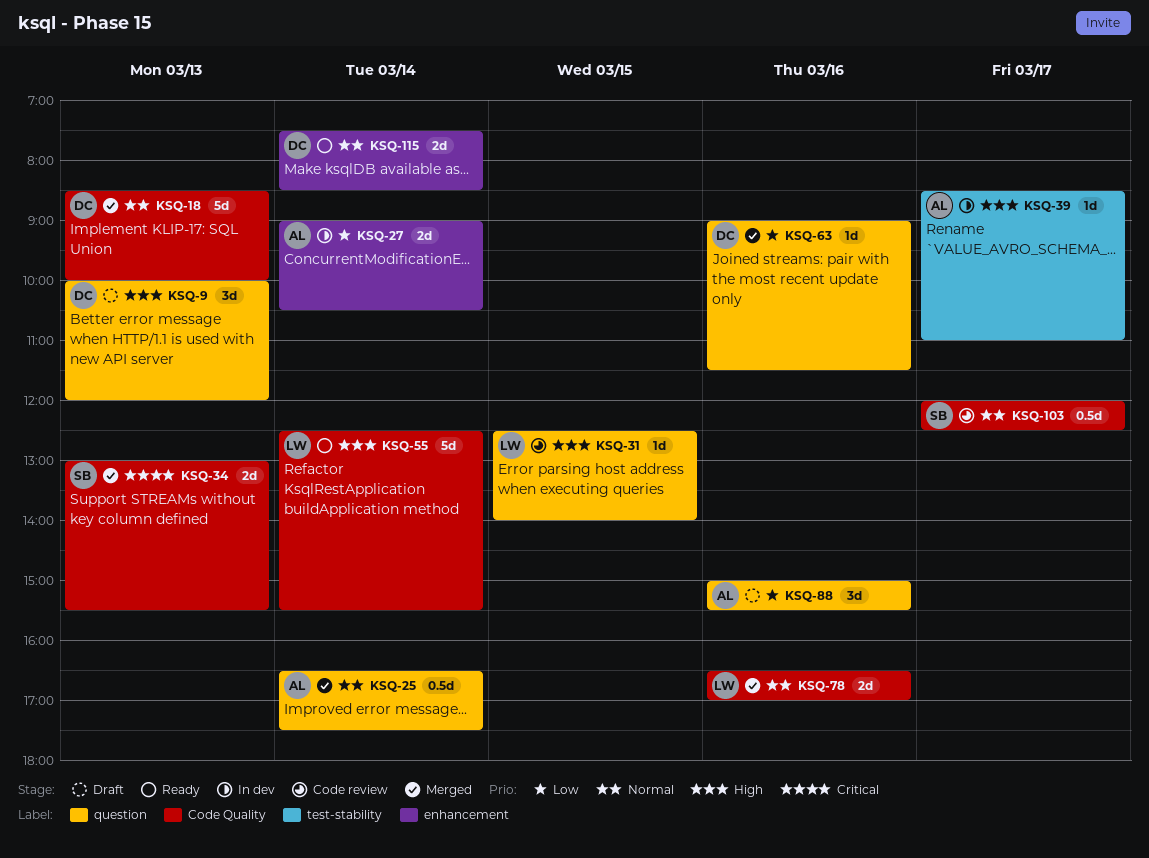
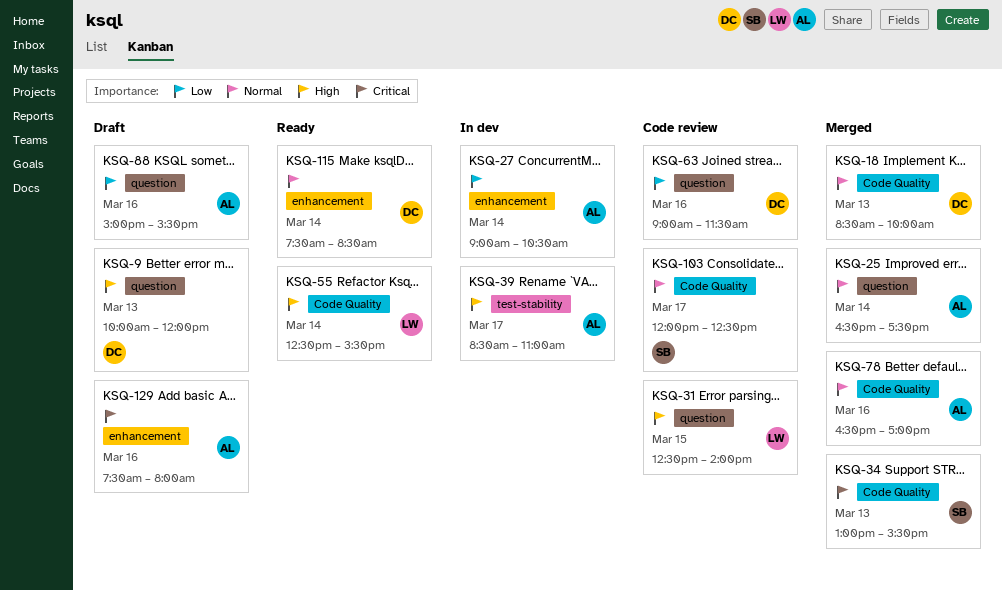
KSQ-63, status: Merged -> Code review
KSQ-78, owner: LW -> AL
KSQ-129: none -> present

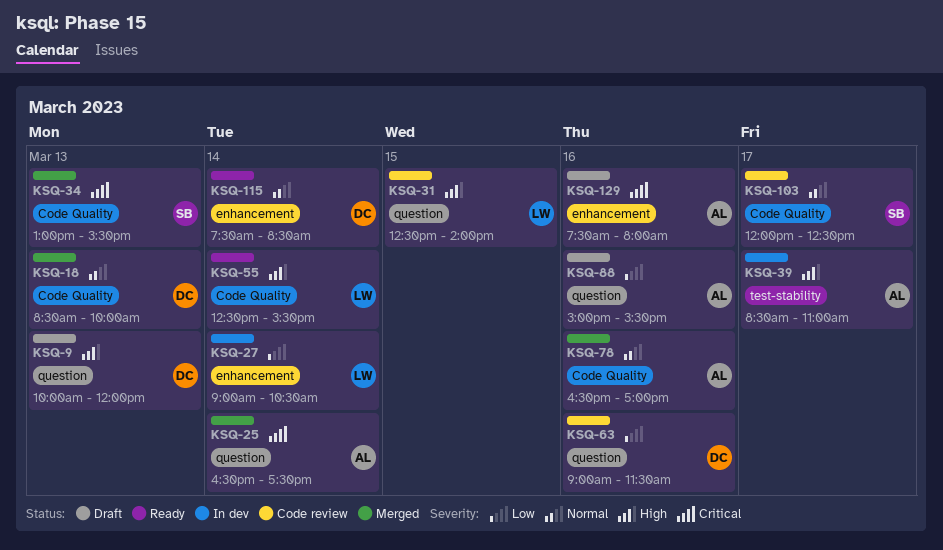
KSQ-25, priority: Normal -> Critical
KSQ-27, owner: AL -> LW

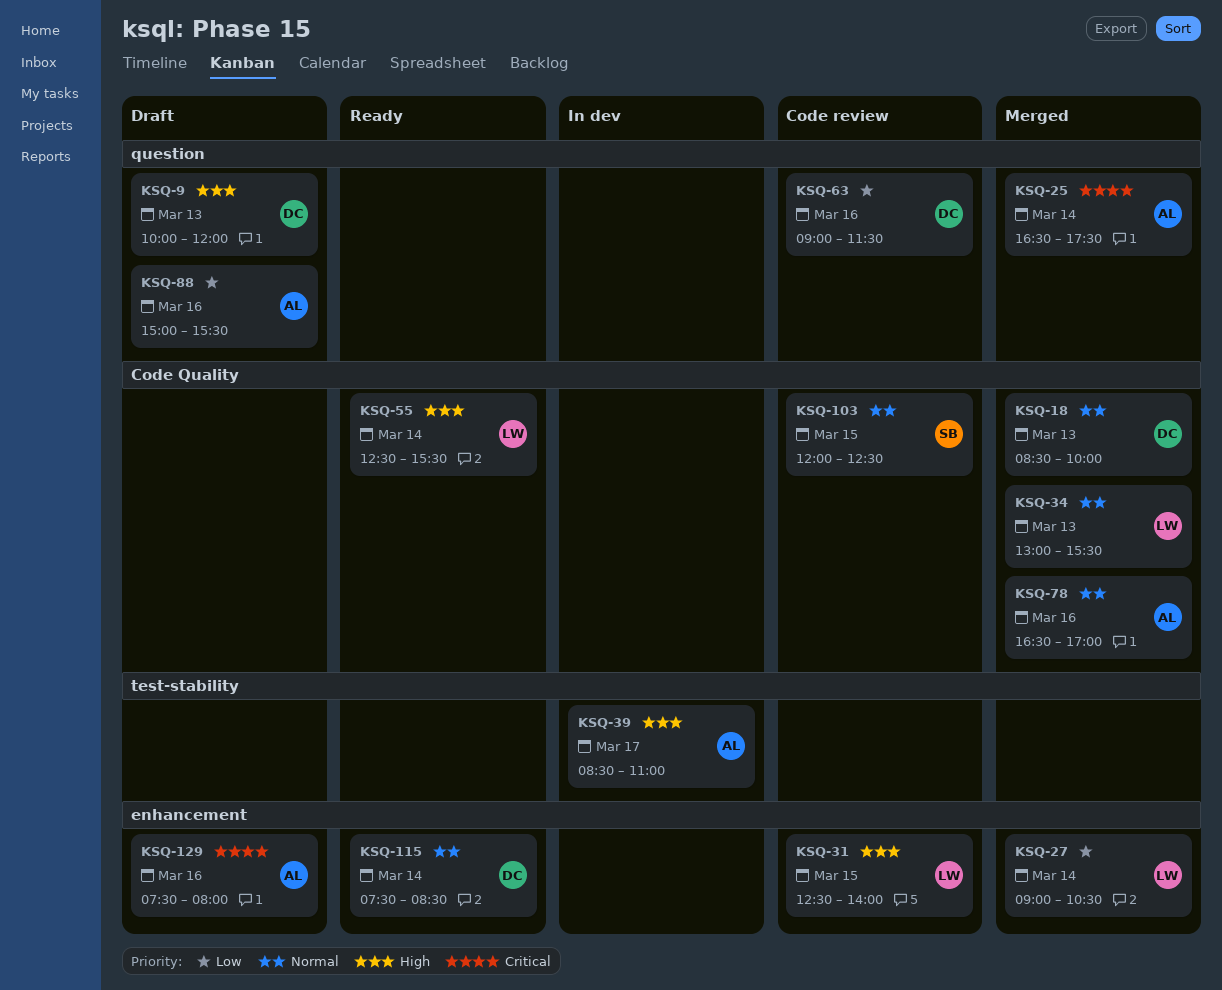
KSQ-27, status: In dev -> Merged
KSQ-31, label: question -> enhancement
KSQ-34, owner: SB -> LW
KSQ-34, priority: Critical -> Normal
KSQ-103, day: Mar 17 -> Mar 15

